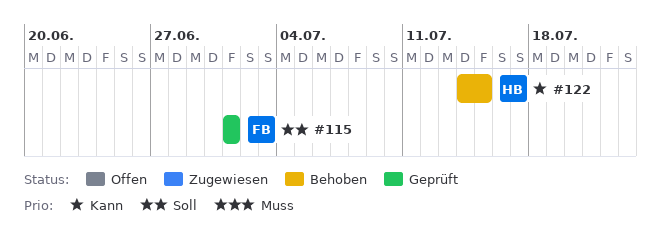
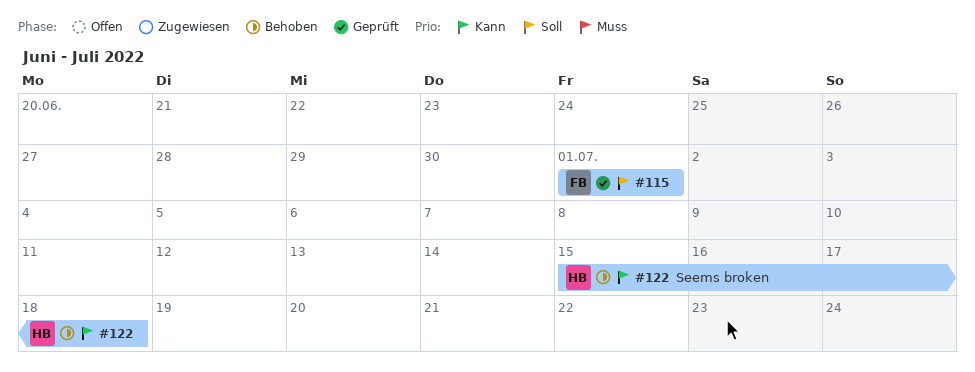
#122, start: Jul 14 -> Jul 15
#122, due: Jul 15 -> Jul 18

